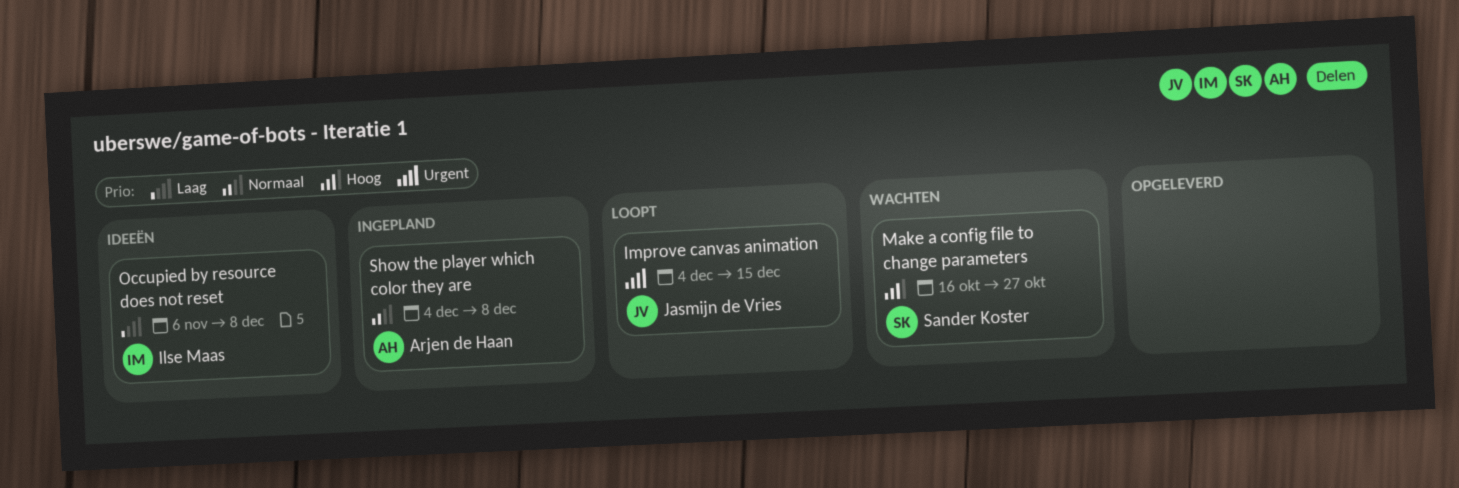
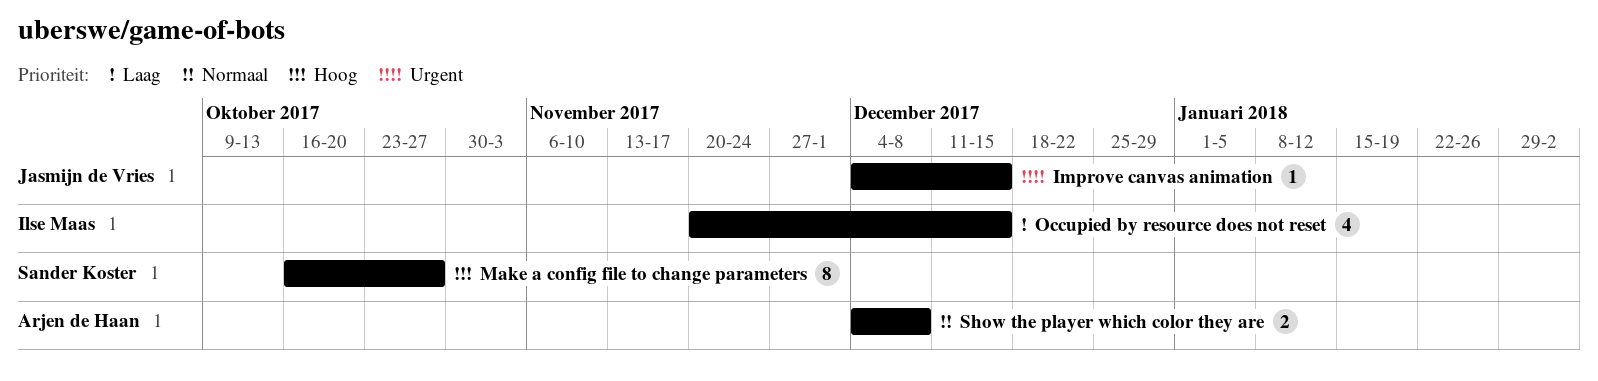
Occupied by resource does not reset, start: Nov 6 -> Nov 20
Occupied by resource does not reset, due: Dec 8 -> Dec 15

